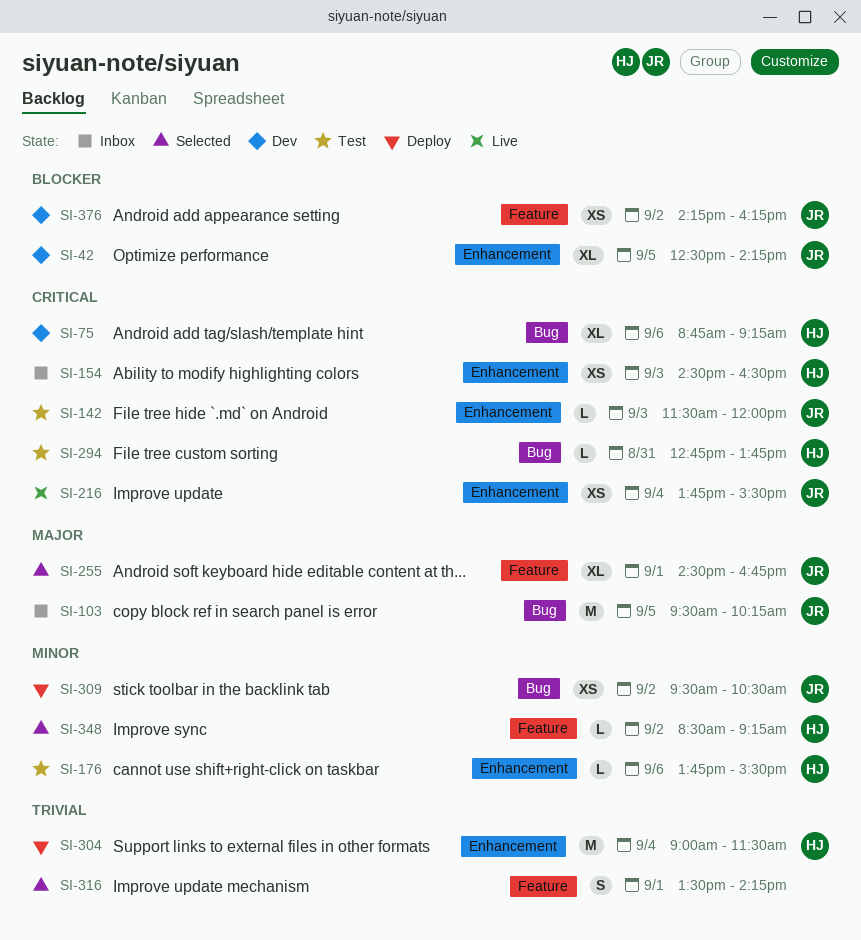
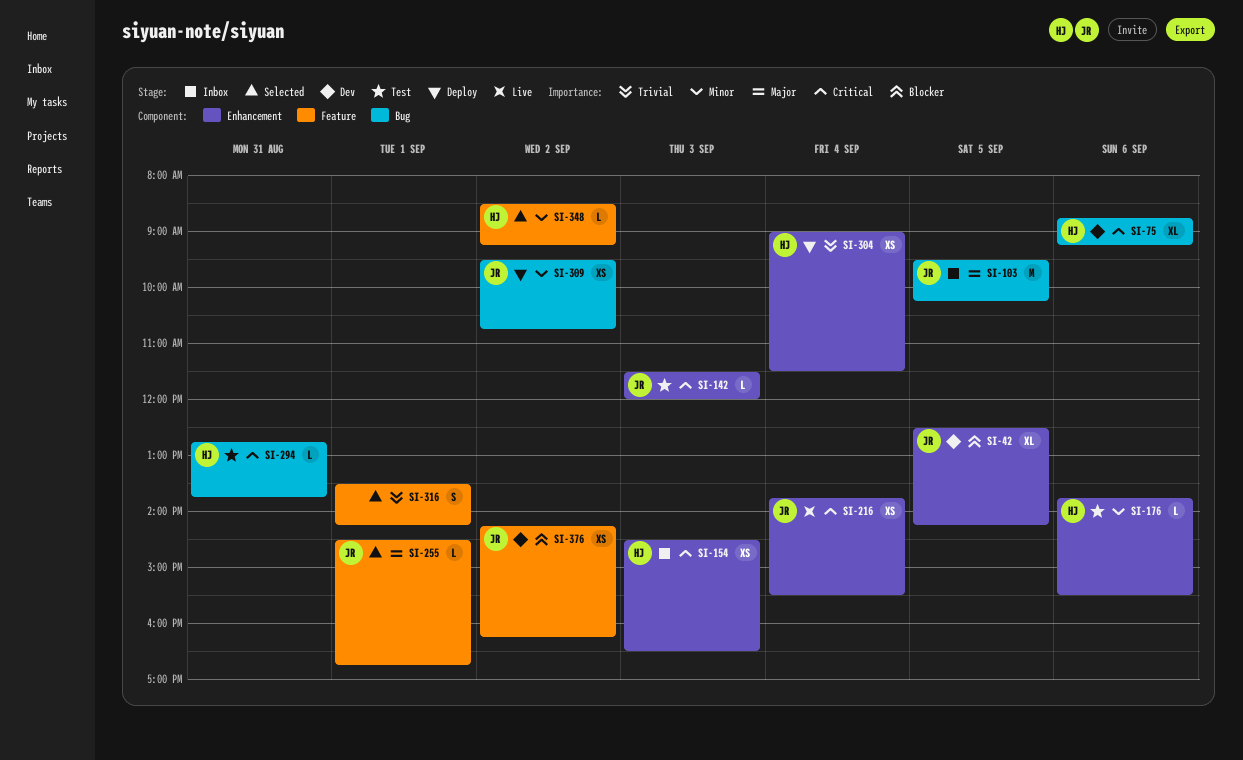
SI-255, estimate: XL -> L
SI-304, estimate: M -> XS
SI-309, ends: 10:30 -> 10:45

